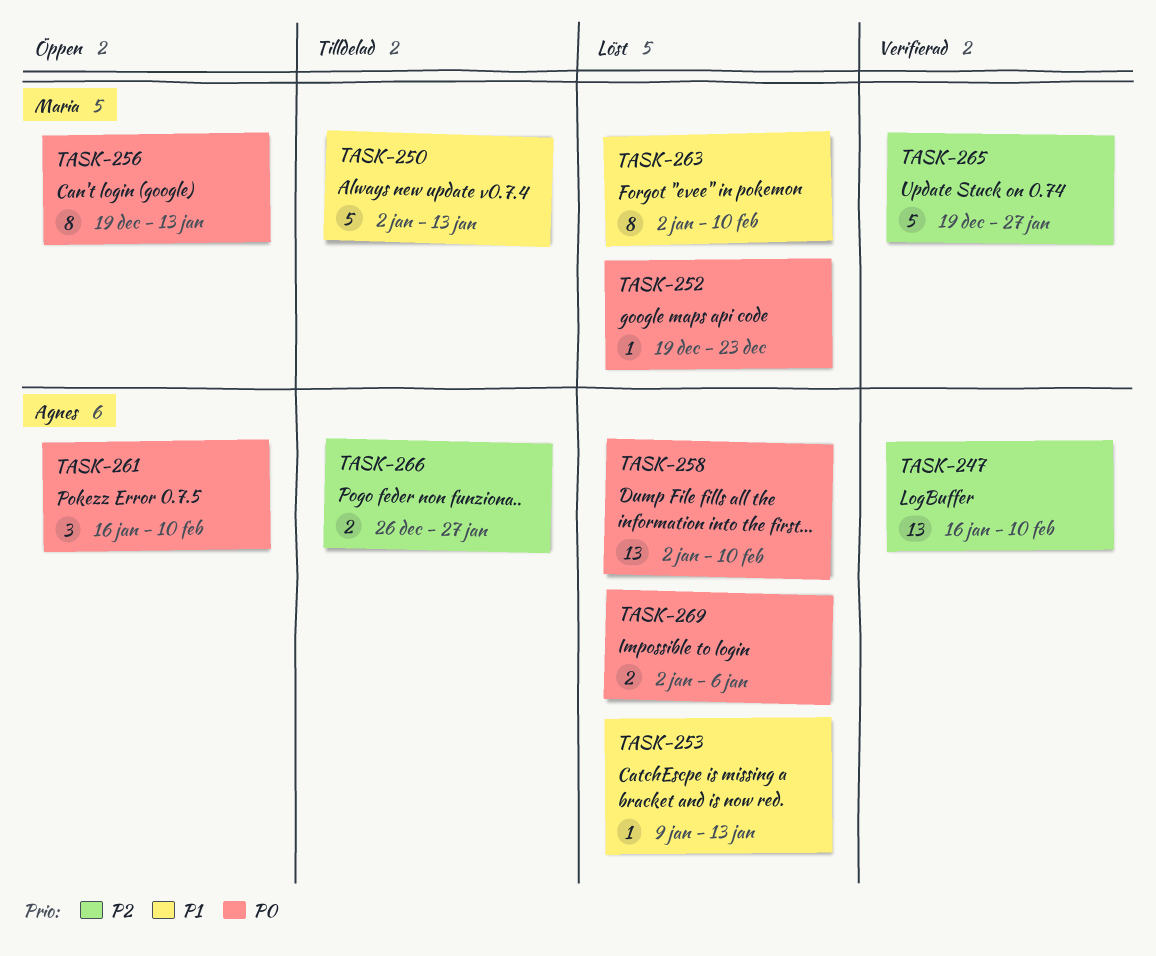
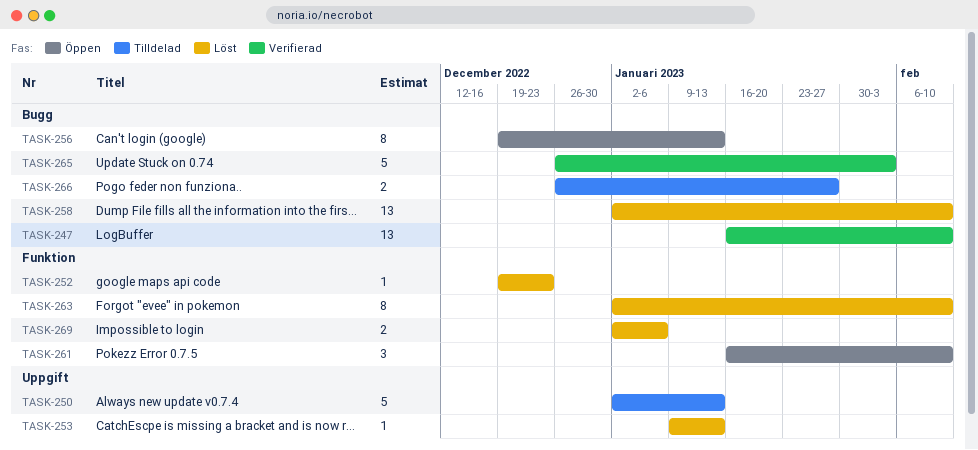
TASK-265, start: Dec 19 -> Dec 26
TASK-265, due: Jan 27 -> Feb 3

